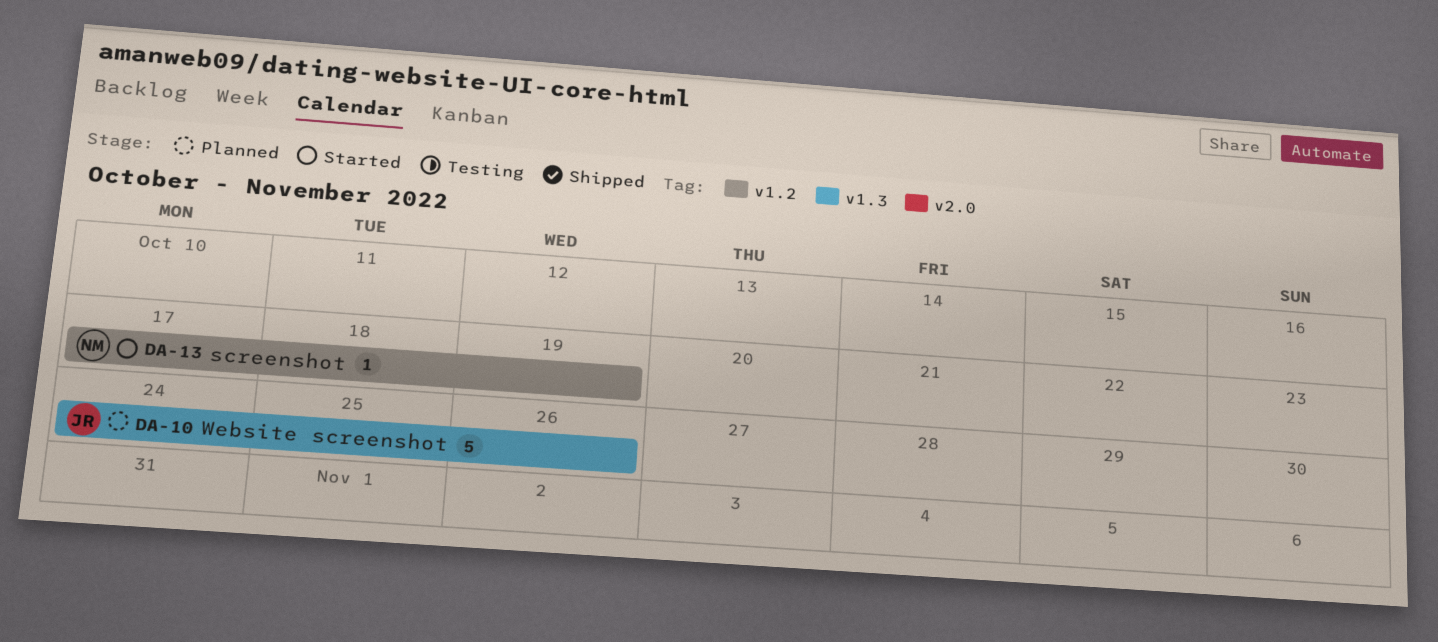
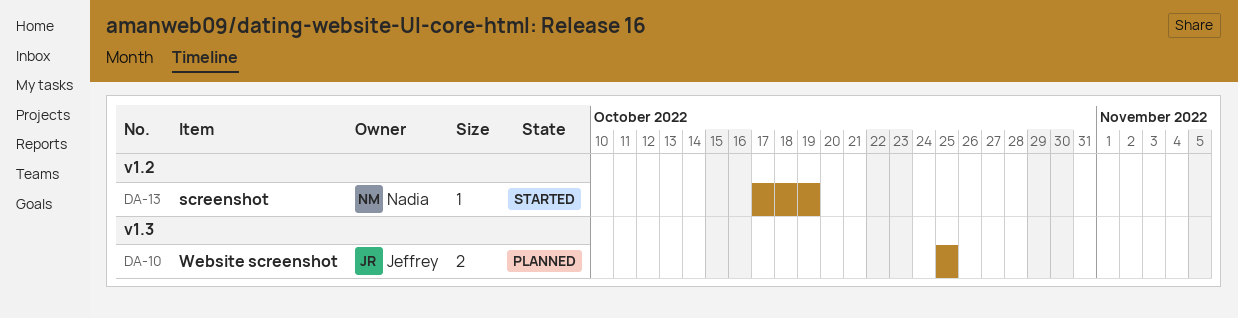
DA-10, estimate: 5 -> 2
DA-10, start: Oct 24 -> Oct 25
DA-10, due: Oct 26 -> Oct 25

